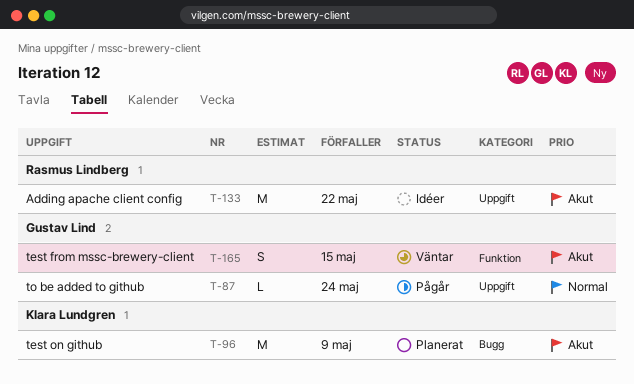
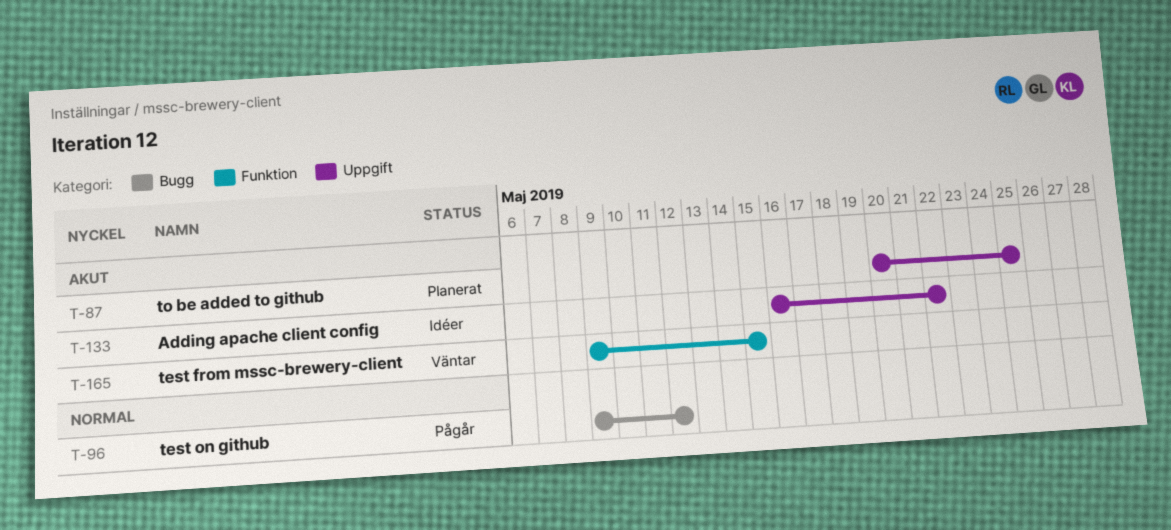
T-87, status: Pågår -> Planerat
T-87, priority: Normal -> Akut
T-87, due: May 24 -> May 25
T-96, status: Planerat -> Pågår
T-96, priority: Akut -> Normal
T-96, due: May 9 -> May 12

